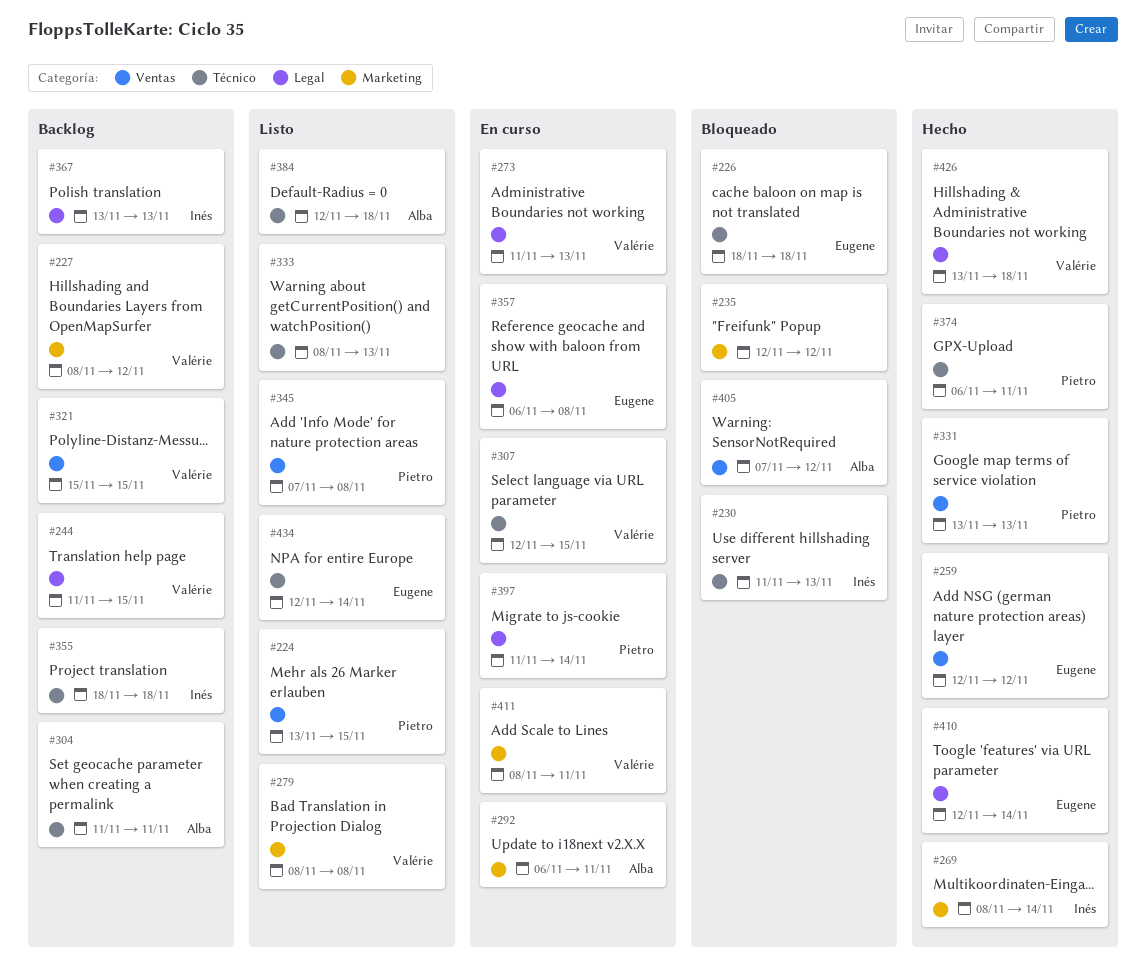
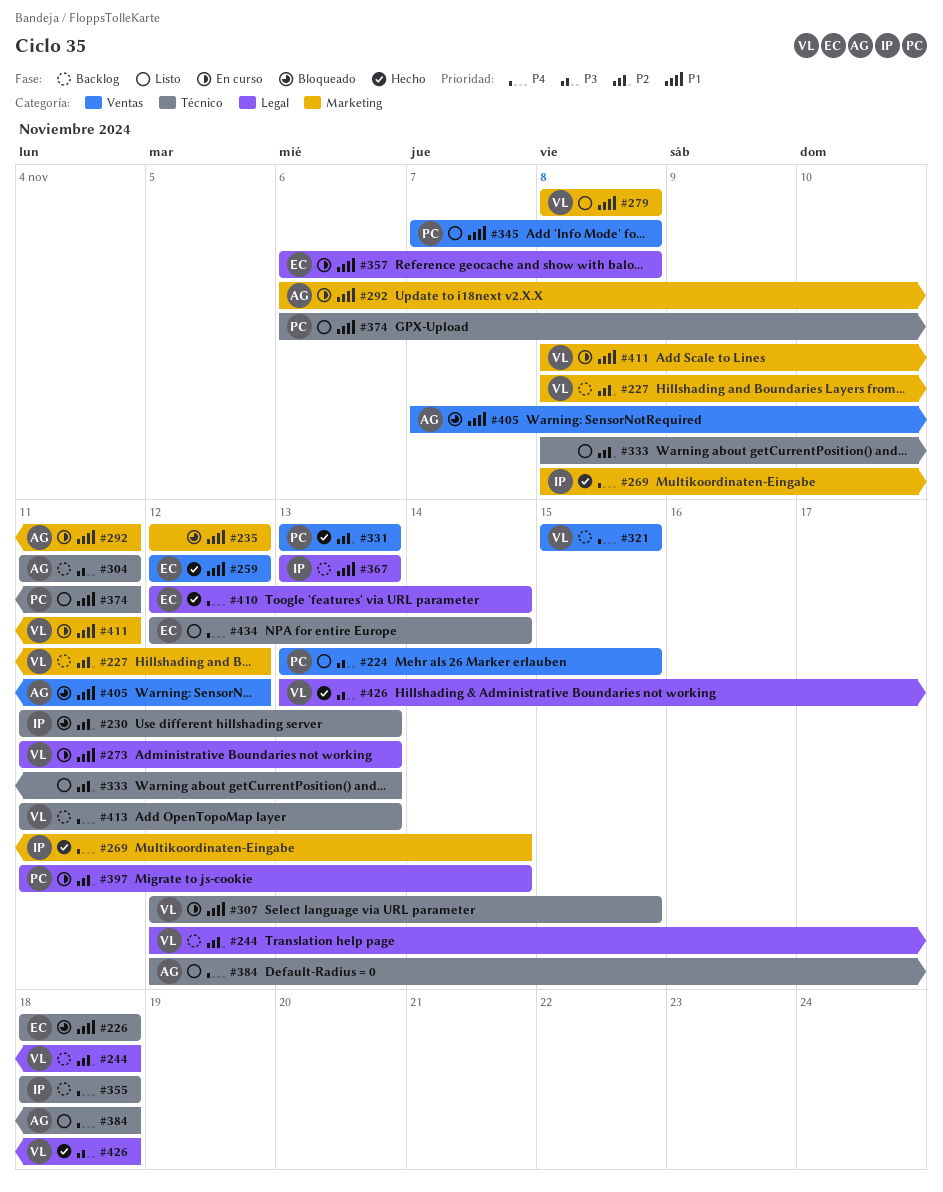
#244, start: Nov 11 -> Nov 12
#244, due: Nov 15 -> Nov 18
#374, status: Hecho -> Listo
#413: none -> present

